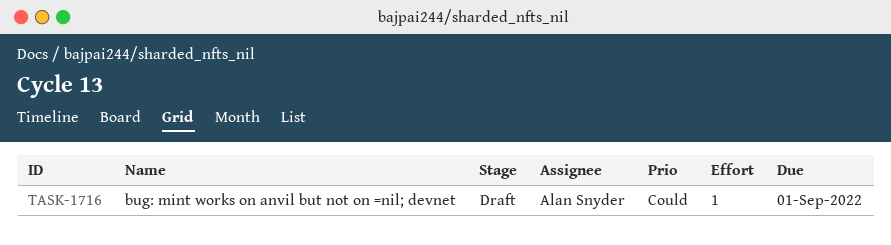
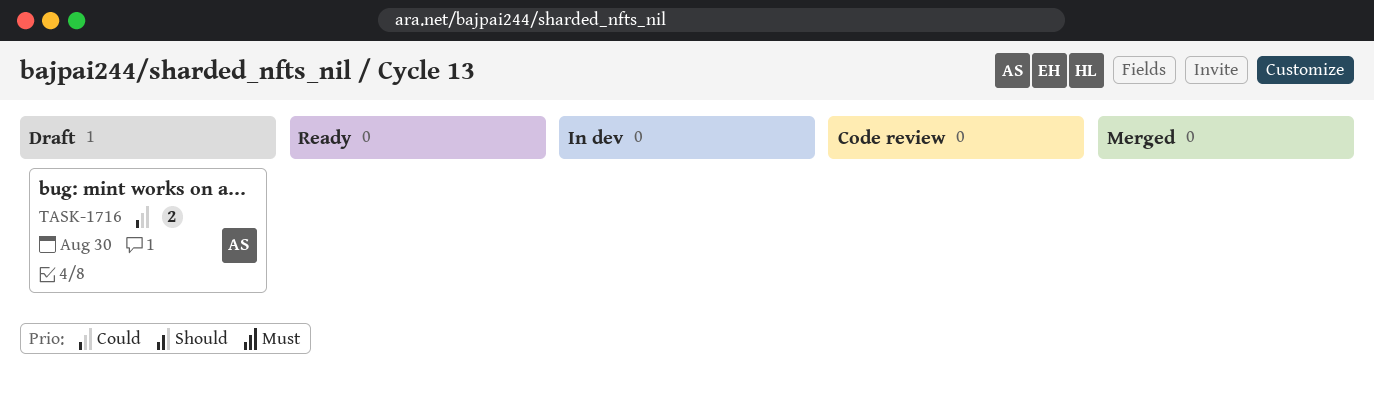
TASK-1716, estimate: 1 -> 2
TASK-1716, due: Sep 1 -> Aug 30

